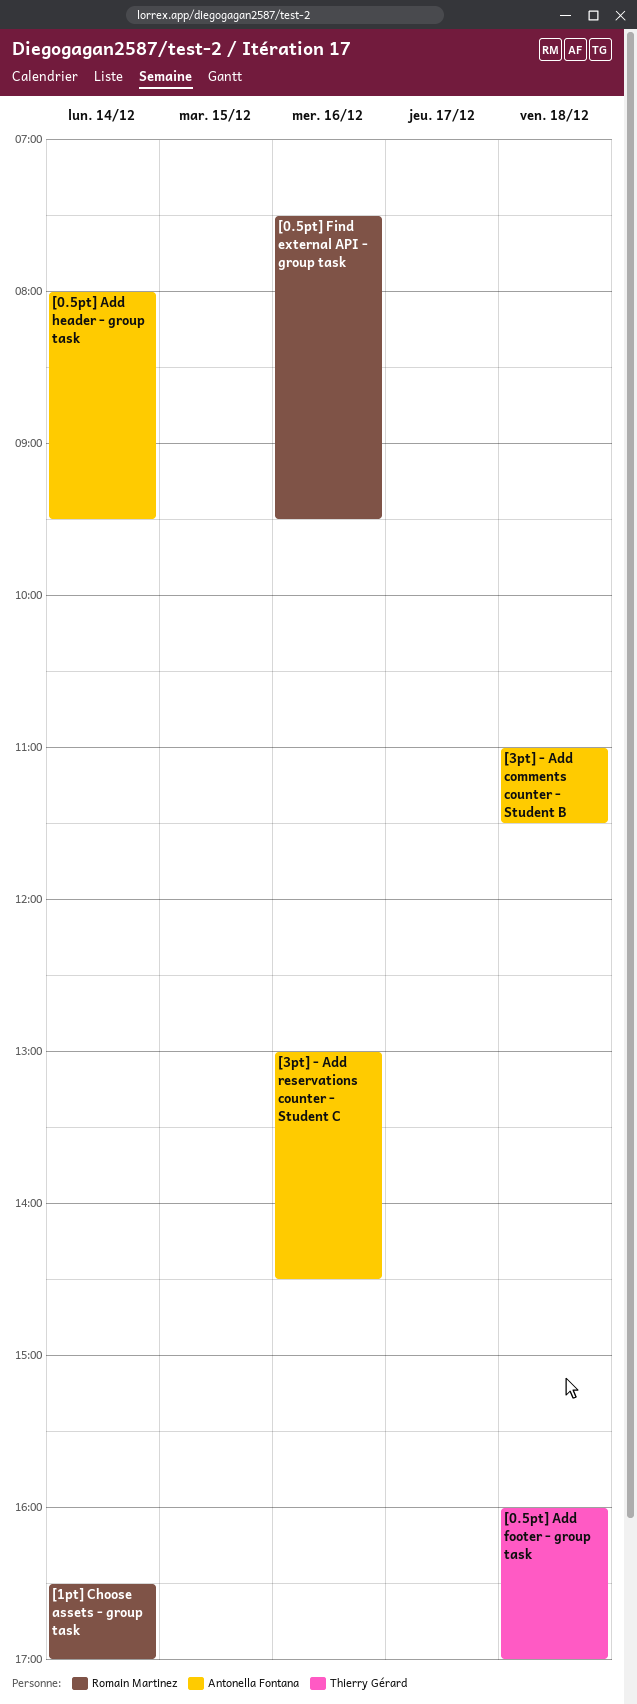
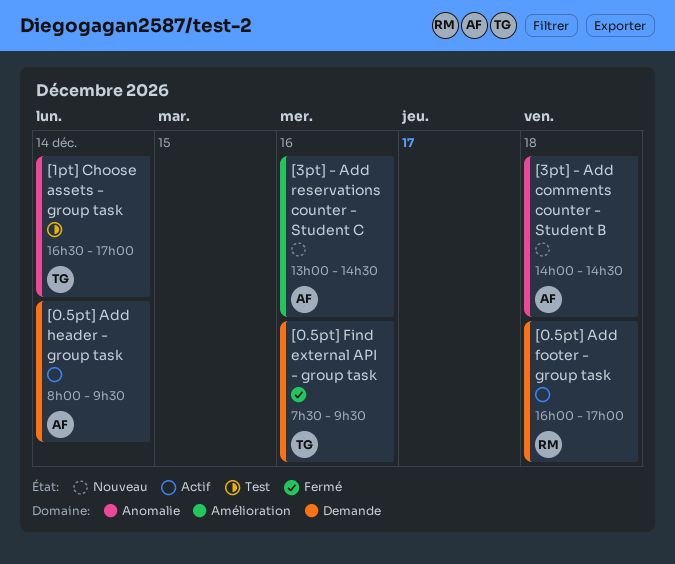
[0.5pt] Add footer - group task, owner: Thierry Gérard -> Romain Martinez
[0.5pt] Find external API - group task, owner: Romain Martinez -> Thierry Gérard
[1pt] Choose assets - group task, owner: Romain Martinez -> Thierry Gérard
[3pt] - Add comments counter - Student B, begins: 11:00 -> 14:00
[3pt] - Add comments counter - Student B, ends: 11:30 -> 14:30

